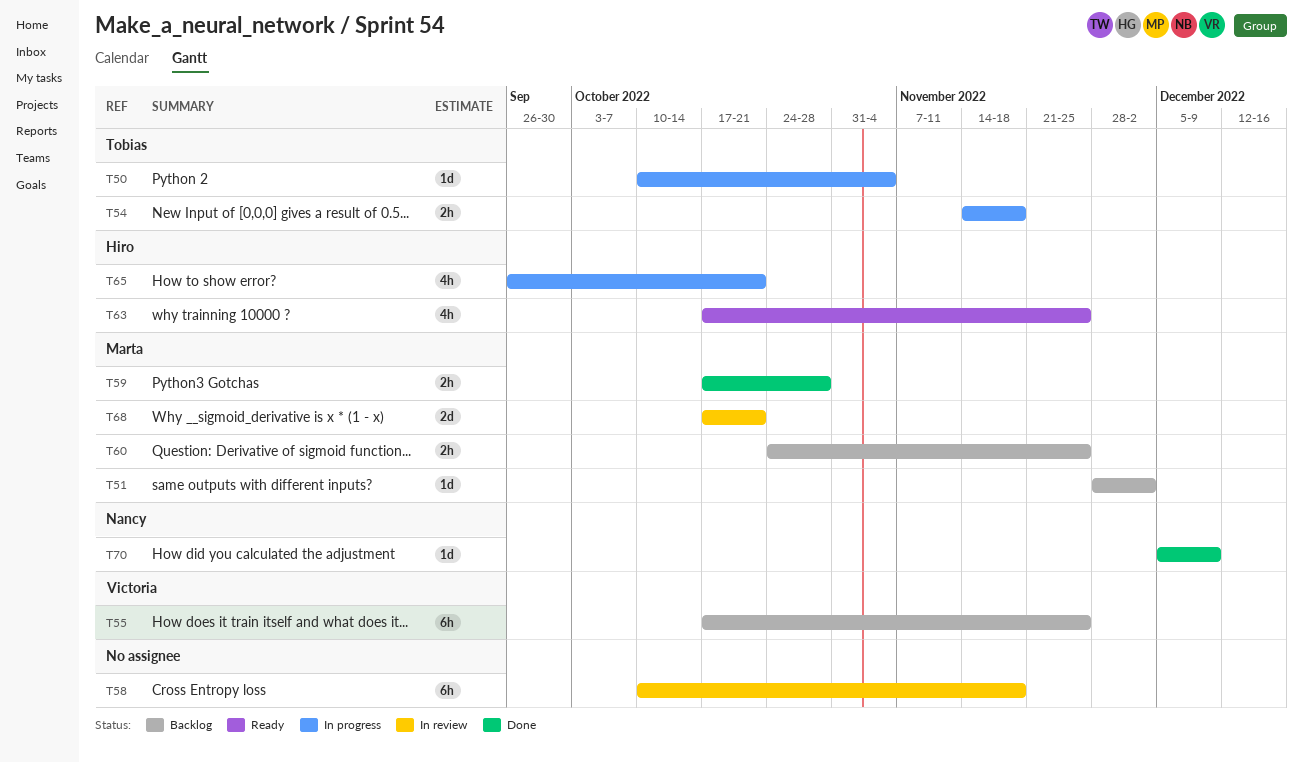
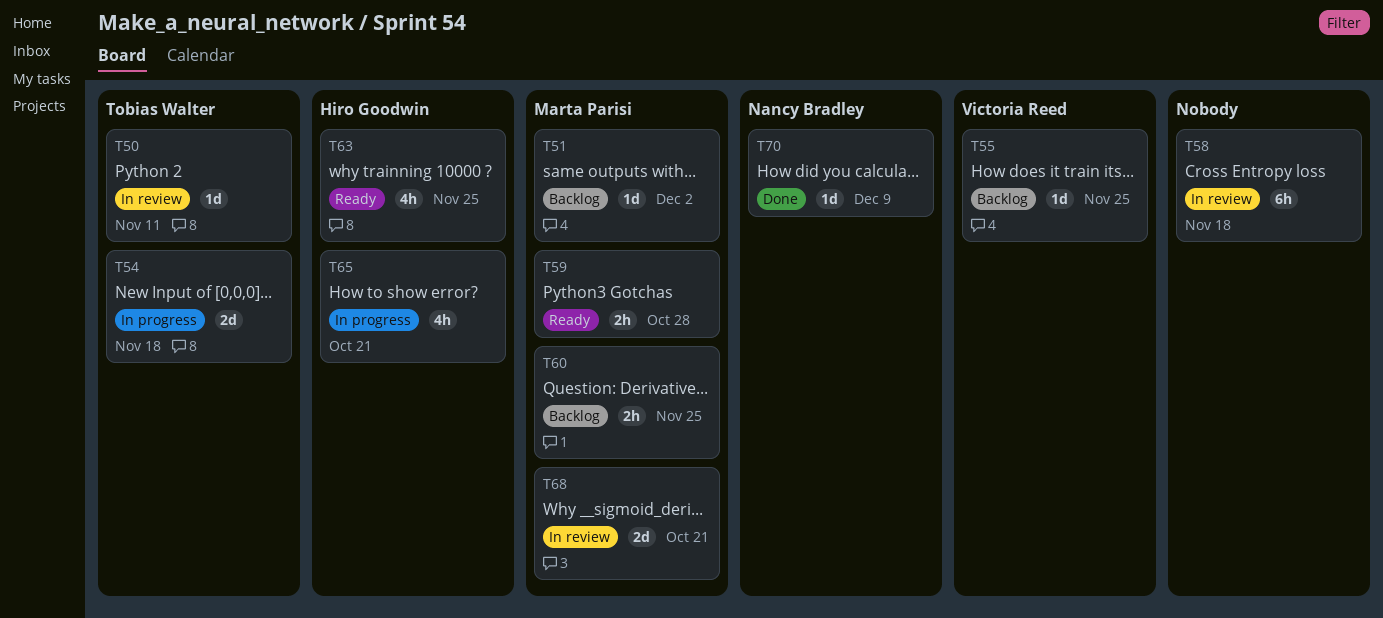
T50, status: In progress -> In review
T50, due: Nov 4 -> Nov 11
T54, estimate: 2h -> 2d
T55, estimate: 6h -> 1d
T59, status: Done -> Ready

